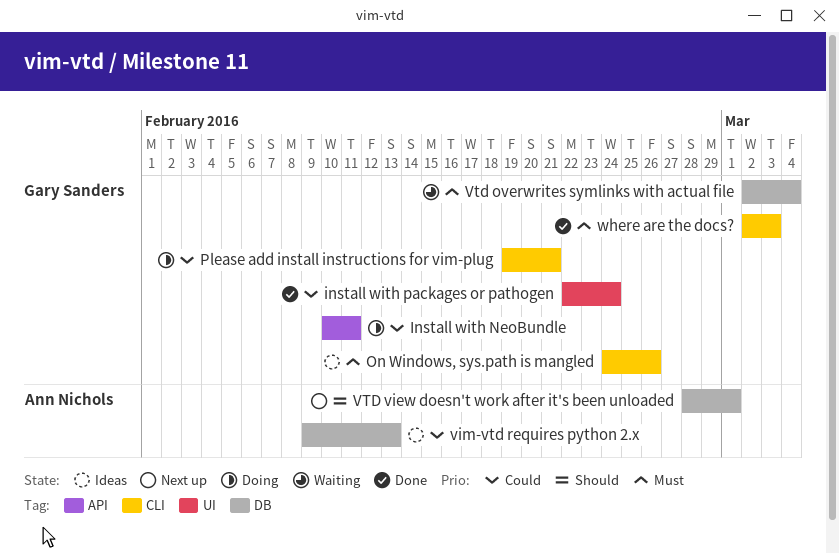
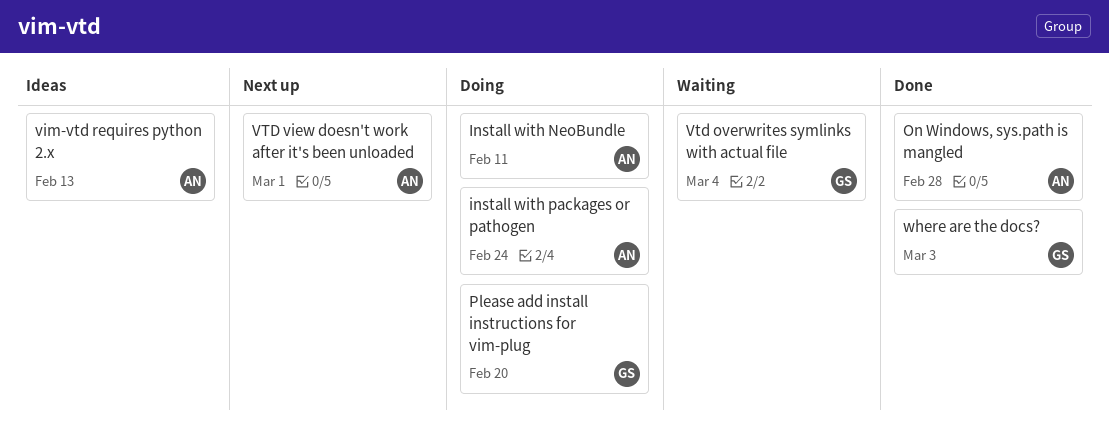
Install with NeoBundle, owner: Gary Sanders -> Ann Nichols
install with packages or pathogen, status: Done -> Doing
install with packages or pathogen, owner: Gary Sanders -> Ann Nichols
On Windows, sys.path is mangled, status: Ideas -> Done
On Windows, sys.path is mangled, owner: Gary Sanders -> Ann Nichols
On Windows, sys.path is mangled, due: Feb 26 -> Feb 28
Please add install instructions for vim-plug, due: Feb 21 -> Feb 20

